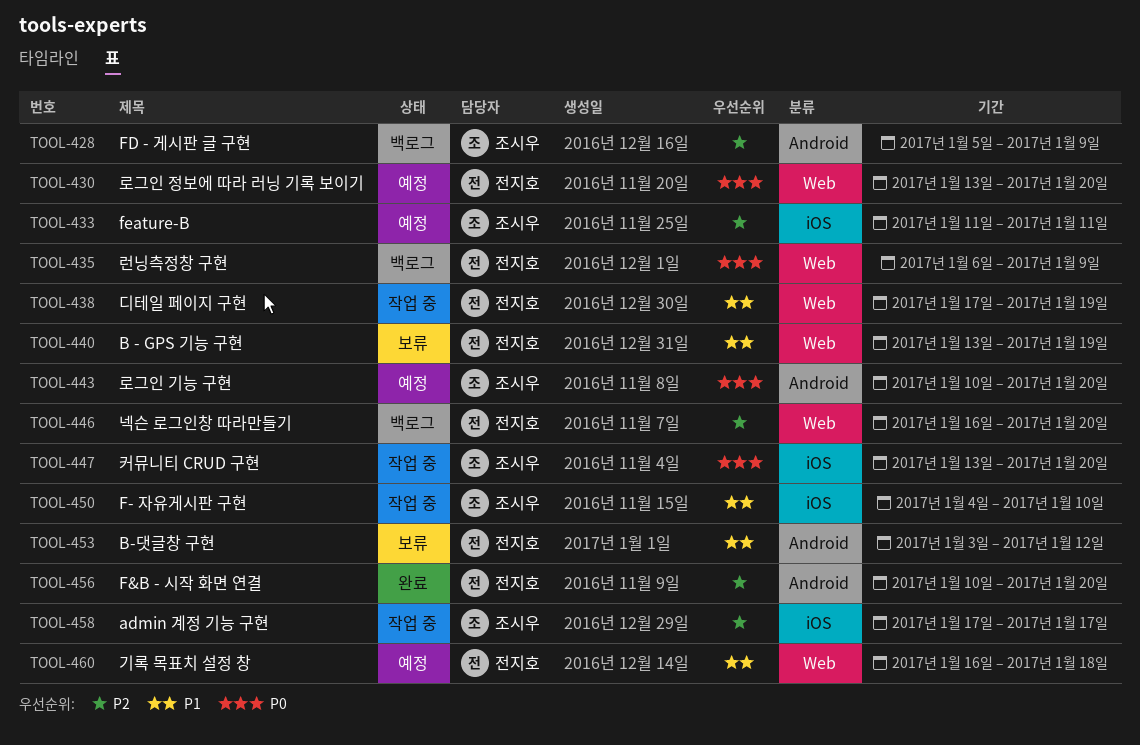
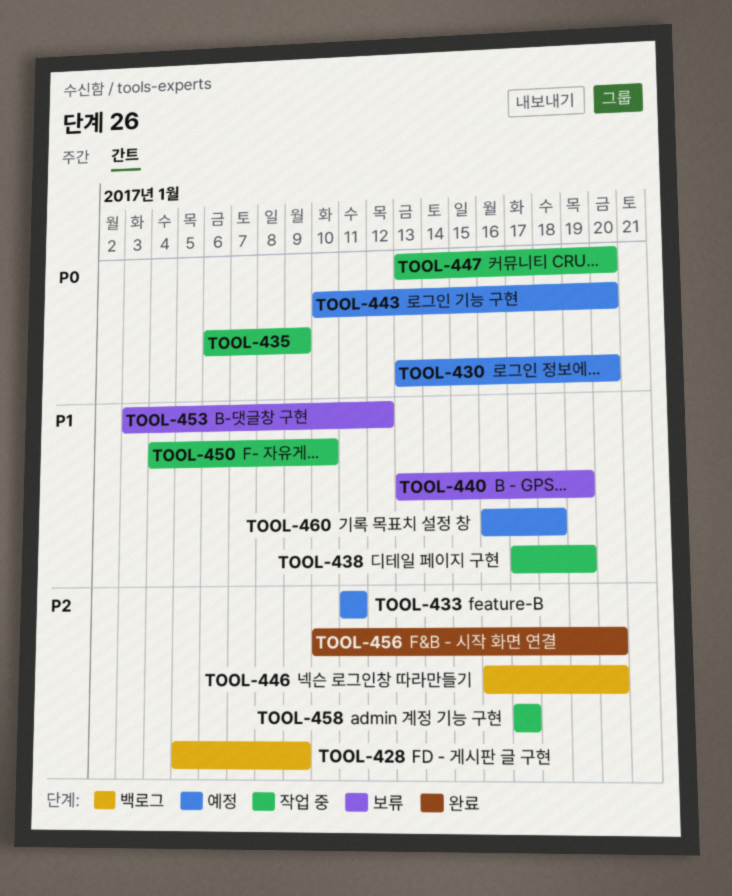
TOOL-435, status: 백로그 -> 작업 중

